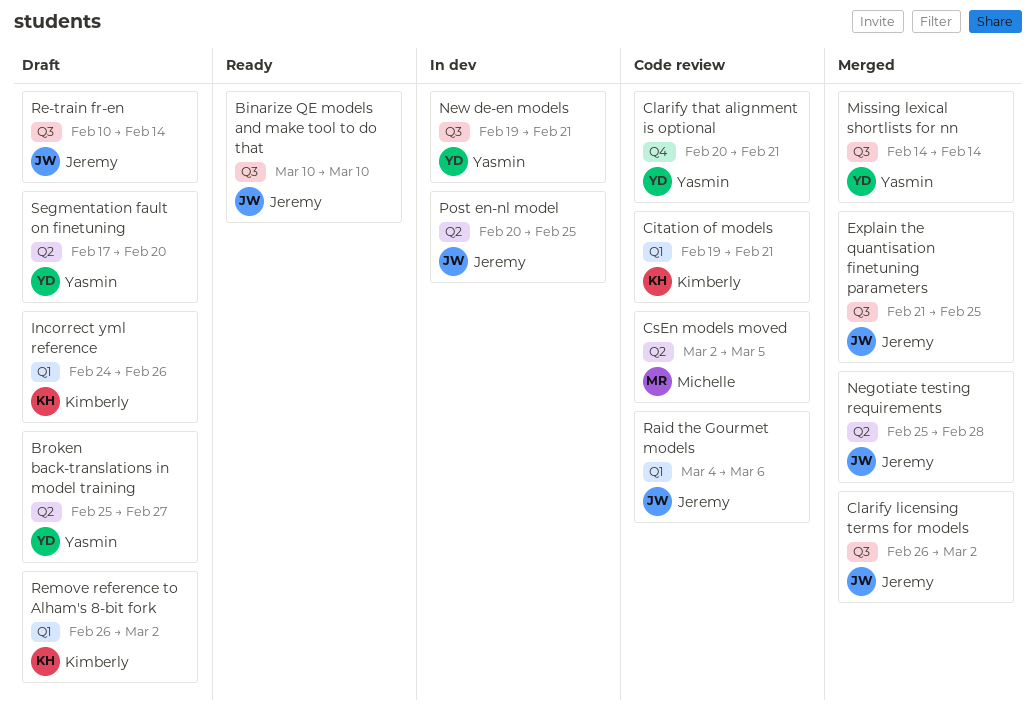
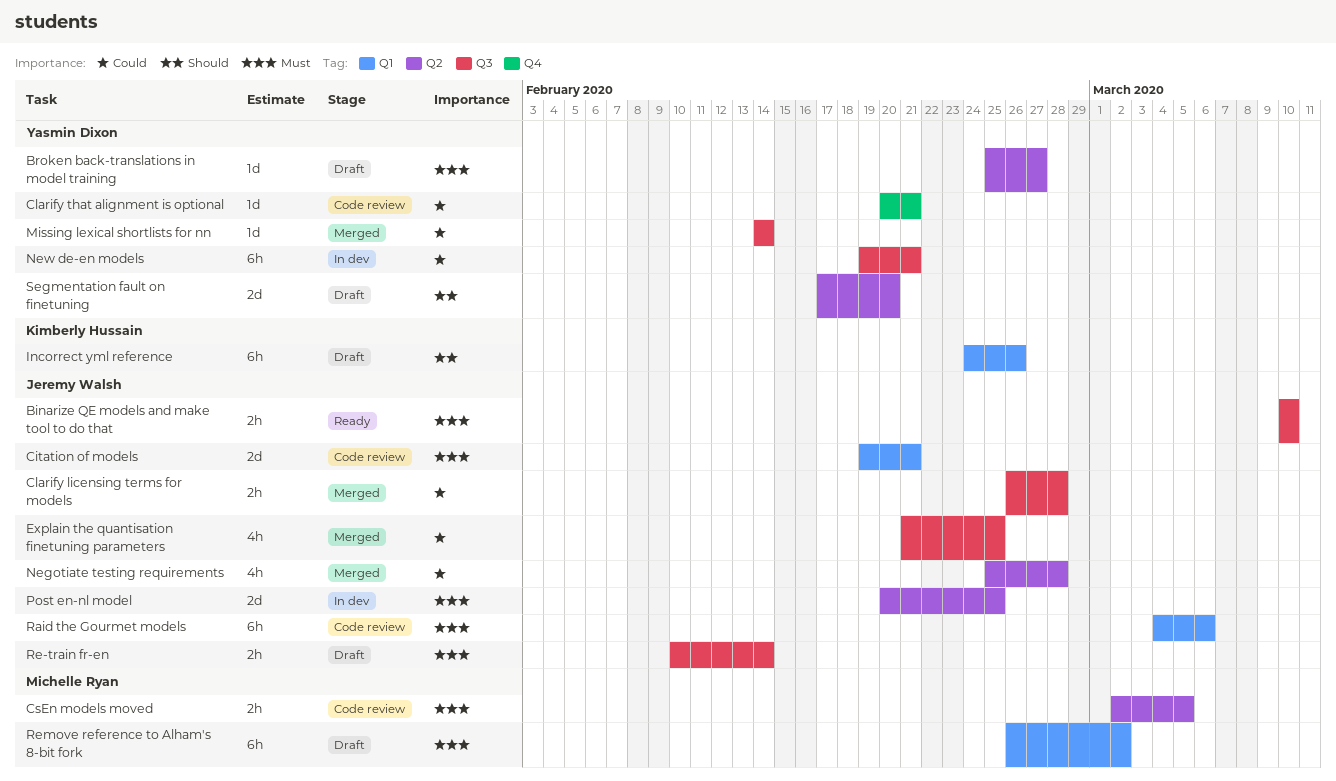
Citation of models, owner: Kimberly Hussain -> Jeremy Walsh
Clarify licensing terms for models, due: Mar 2 -> Feb 28
Remove reference to Alham's 8-bit fork, owner: Kimberly Hussain -> Michelle Ryan

